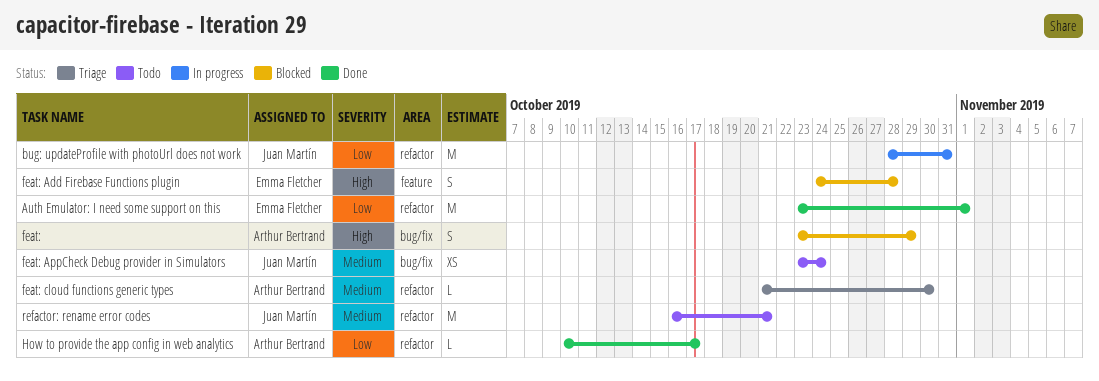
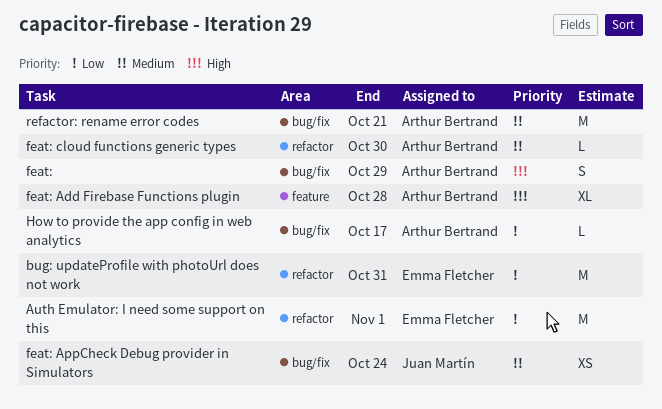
bug: updateProfile with photoUrl does not work, owner: Juan Martín -> Emma Fletcher
feat: Add Firebase Functions plugin, owner: Emma Fletcher -> Arthur Bertrand
feat: Add Firebase Functions plugin, estimate: S -> XL
How to provide the app config in web analytics, label: refactor -> bug/fix
refactor: rename error codes, owner: Juan Martín -> Arthur Bertrand
refactor: rename error codes, label: refactor -> bug/fix

